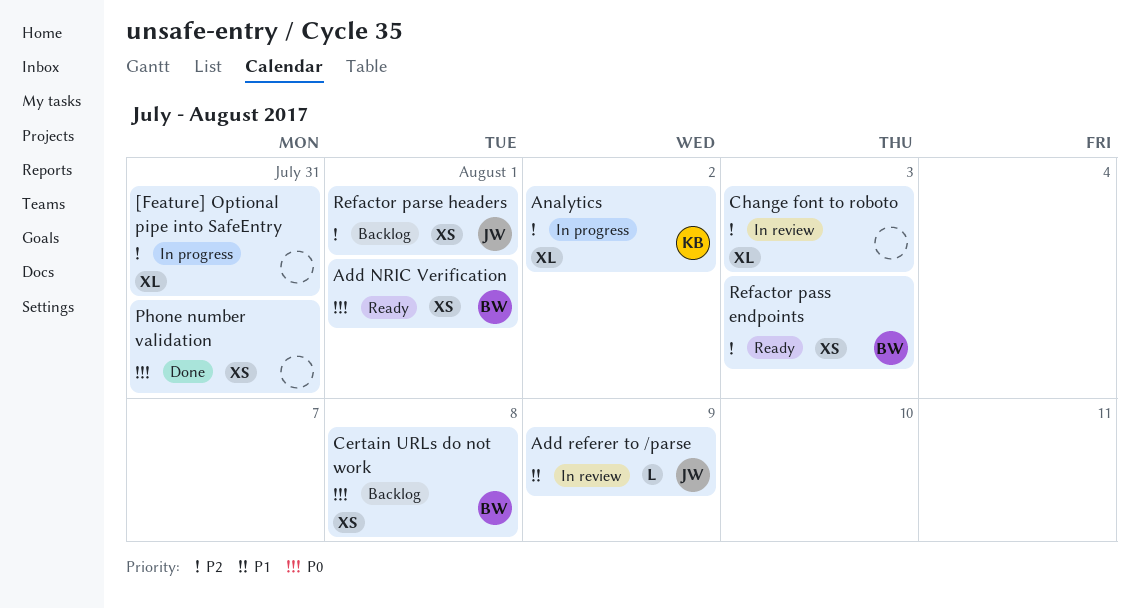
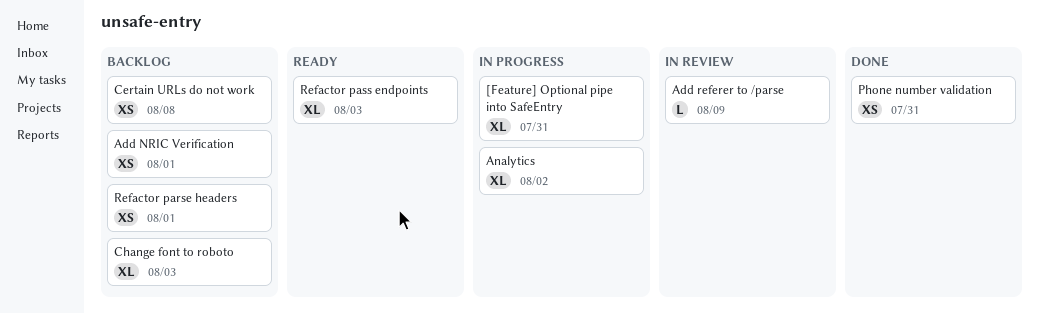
Add NRIC Verification, status: Ready -> Backlog
Change font to roboto, status: In review -> Backlog
Refactor pass endpoints, estimate: XS -> XL

